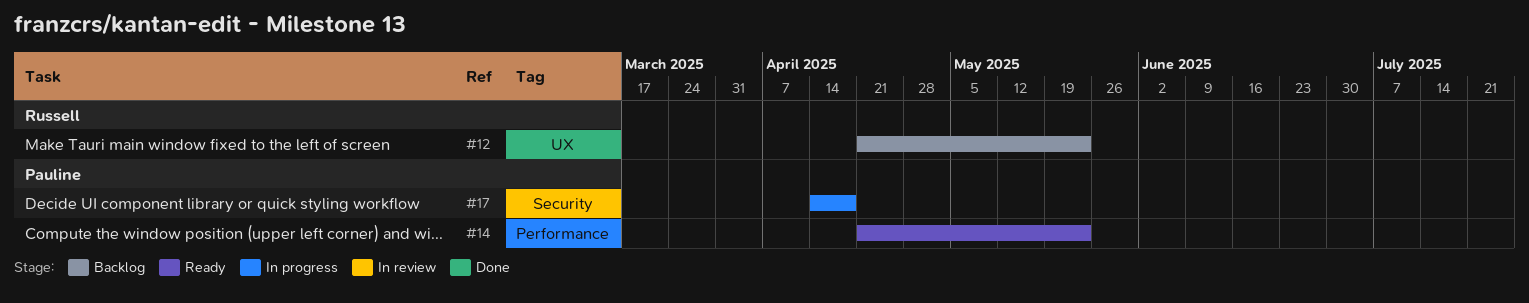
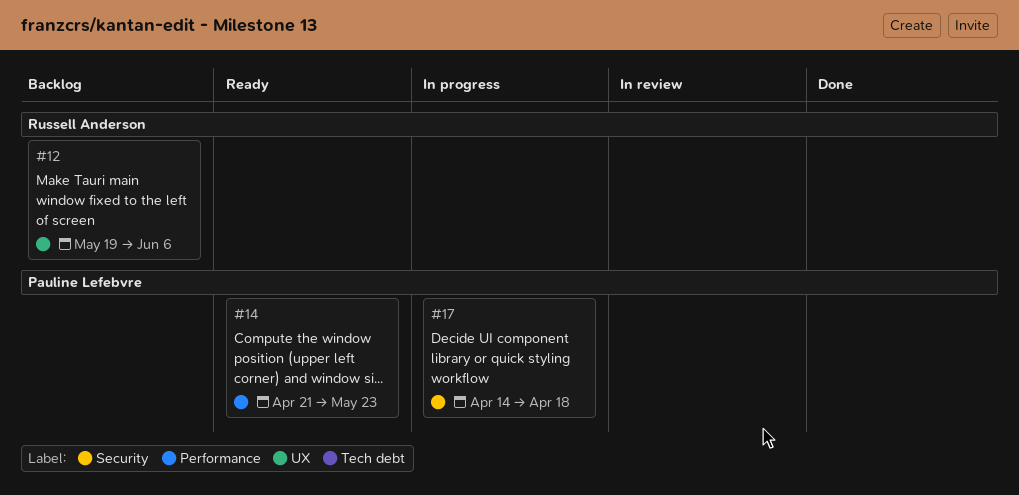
#12, start: Apr 21 -> May 19
#12, due: May 23 -> Jun 6

